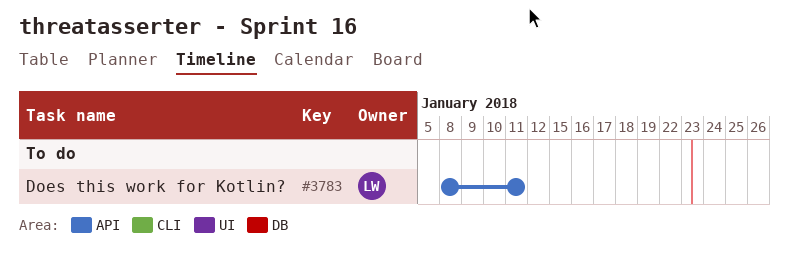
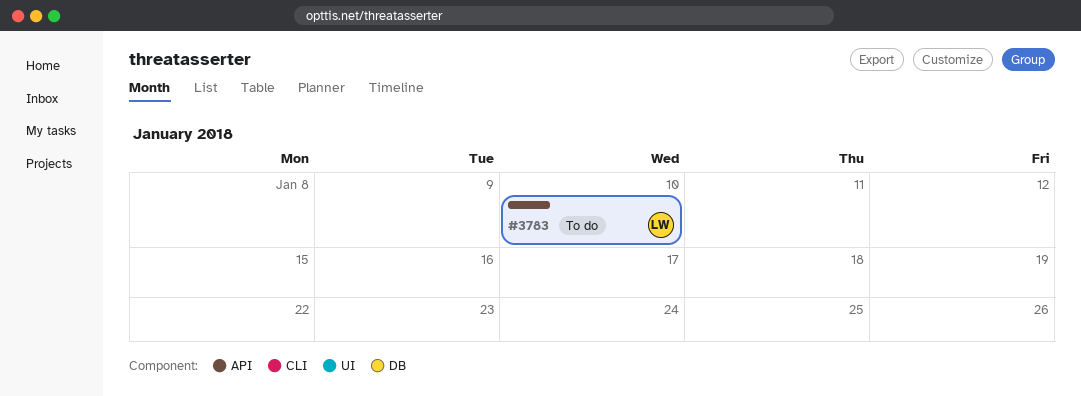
#3783, due: Jan 11 -> Jan 10

